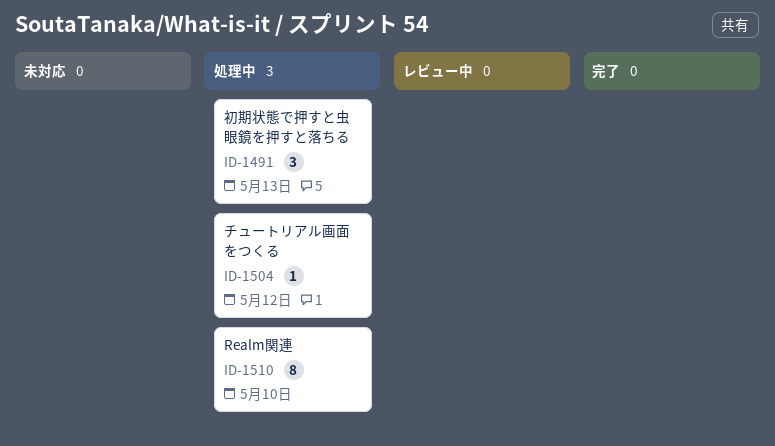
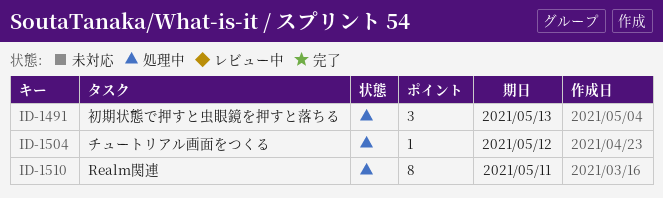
ID-1510, due: May 10 -> May 11

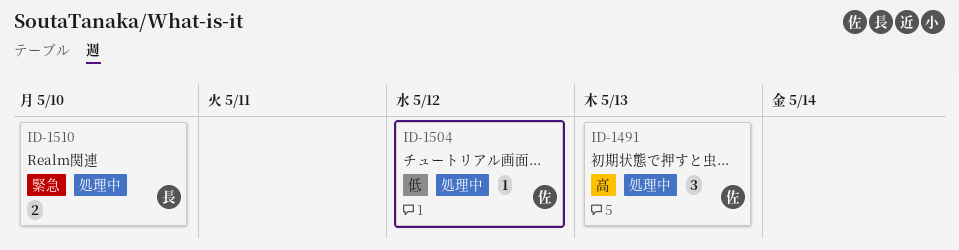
ID-1510, estimate: 8 -> 2
ID-1510, due: May 11 -> May 10

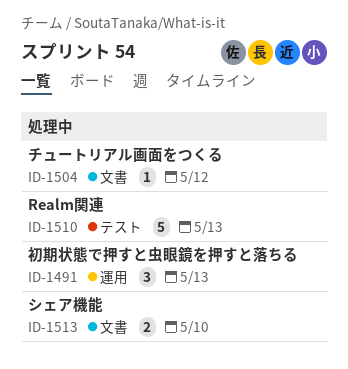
ID-1510, estimate: 2 -> 5
ID-1510, due: May 10 -> May 13
ID-1513: none -> present

